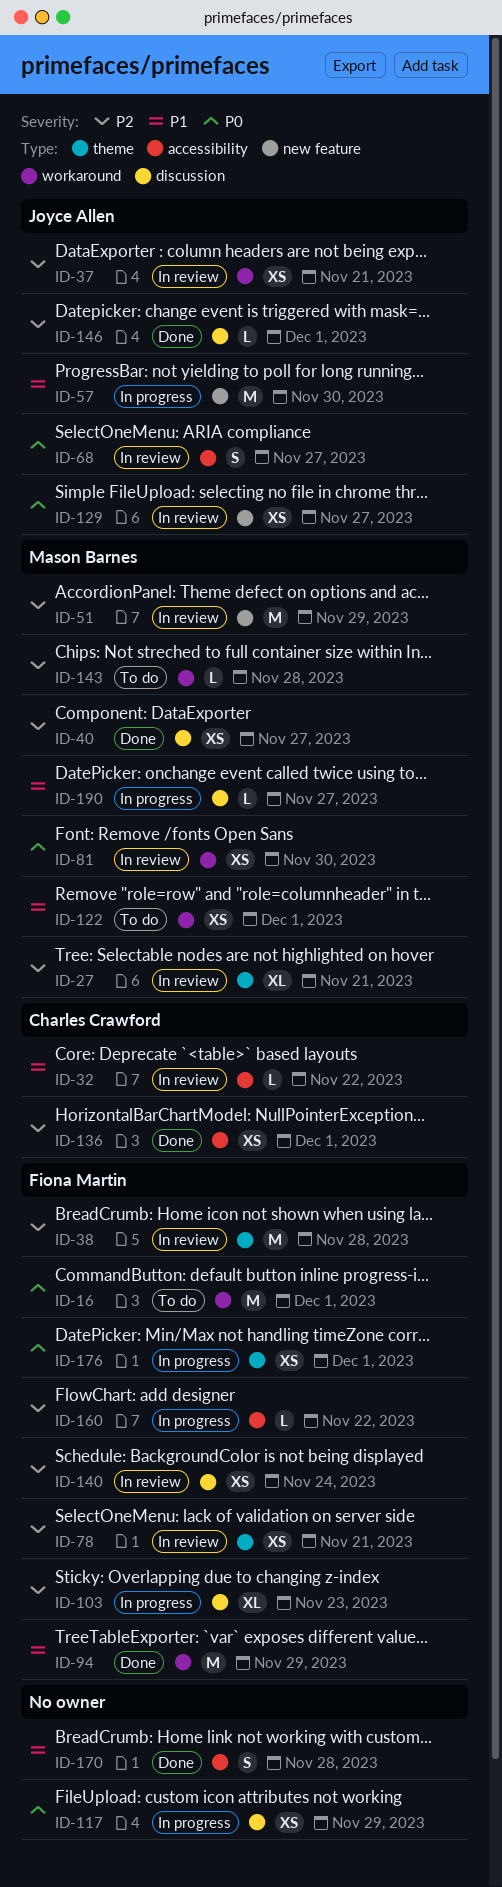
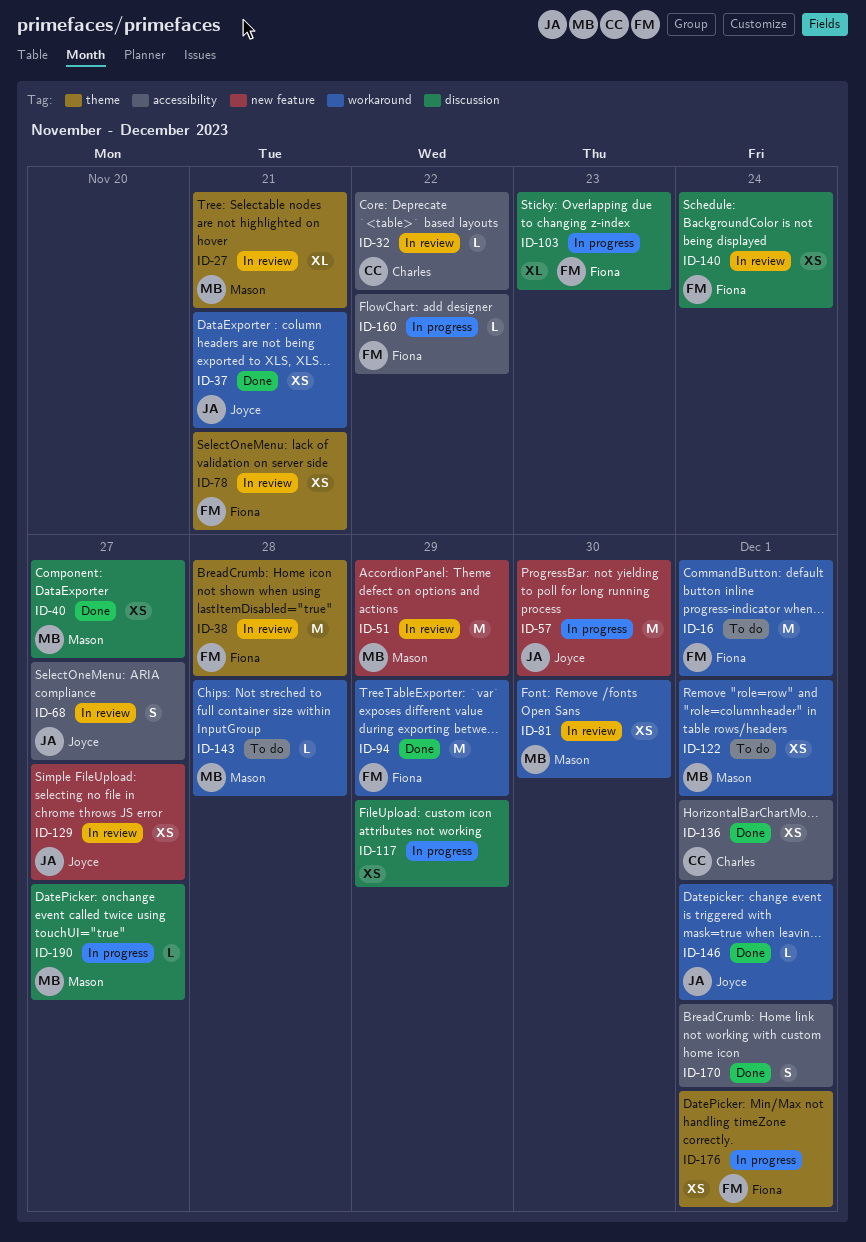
ID-37, status: In review -> Done
ID-146, label: discussion -> workaround
ID-170, due: Nov 28 -> Dec 1

